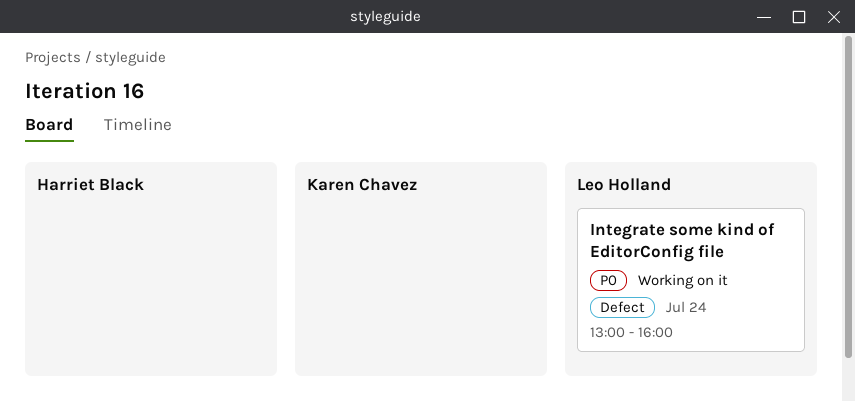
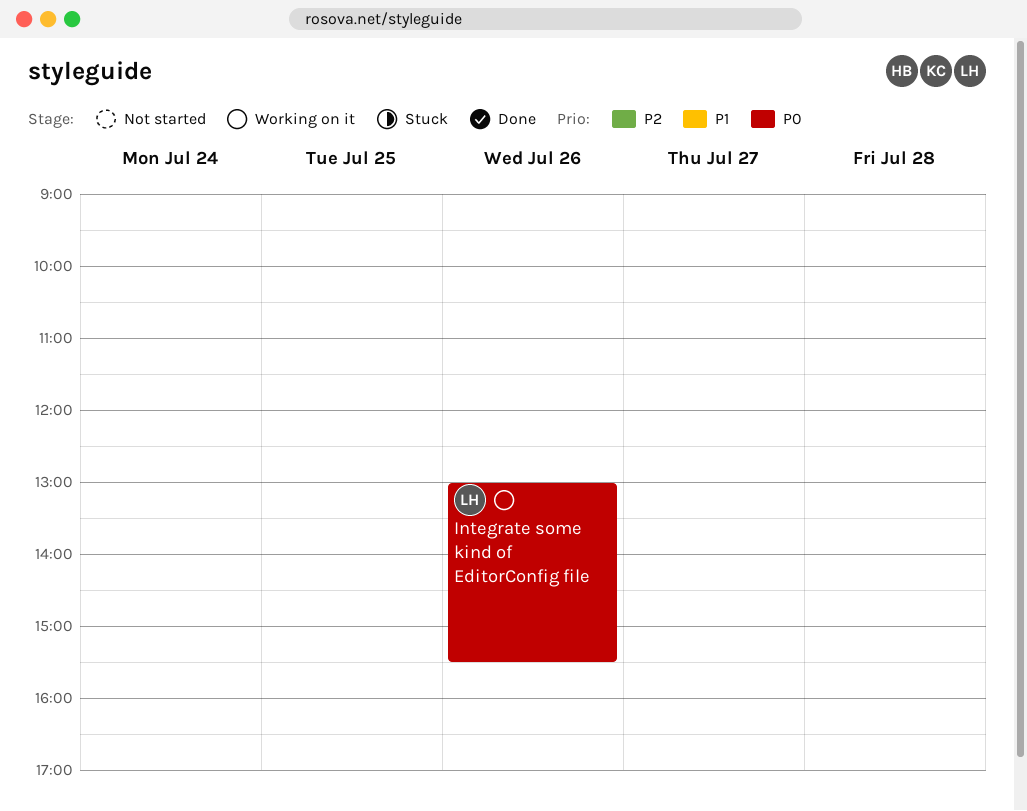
Integrate some kind of EditorConfig file, day: Jul 24 -> Jul 26
Integrate some kind of EditorConfig file, ends: 16:00 -> 15:30

